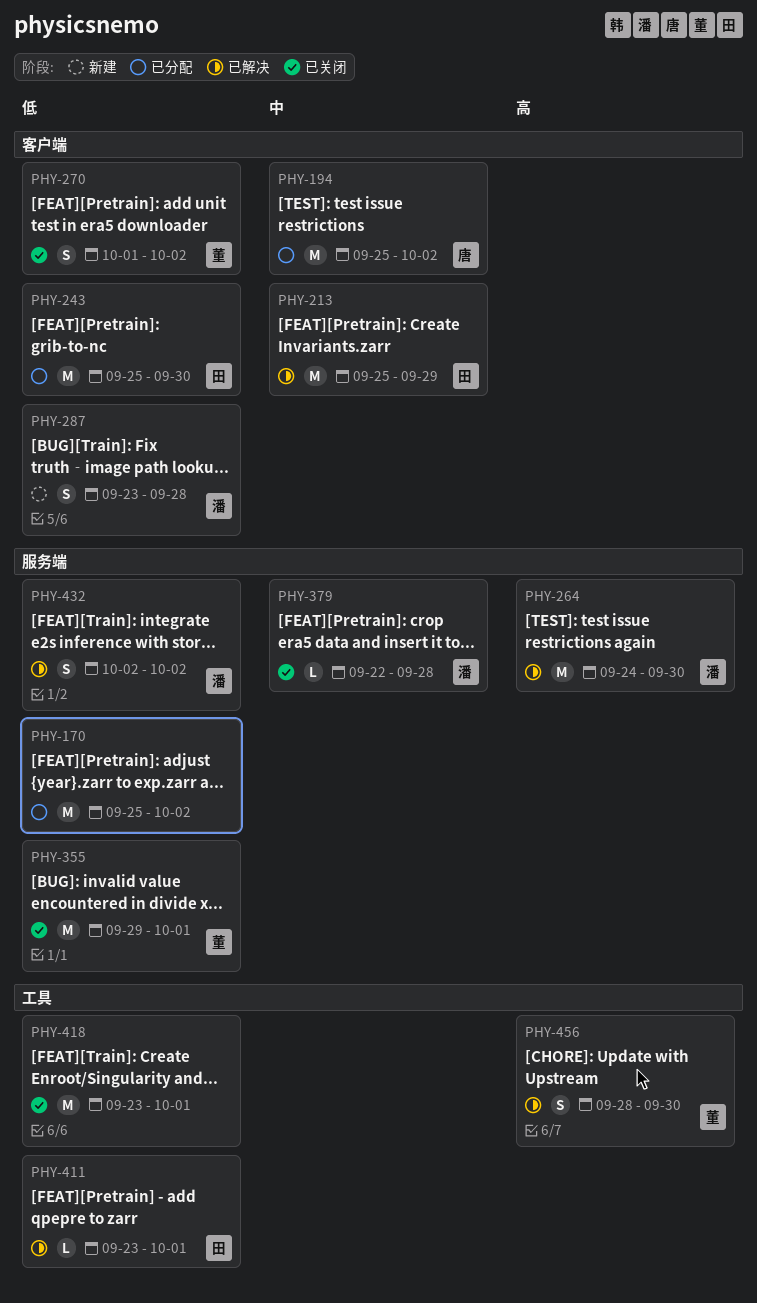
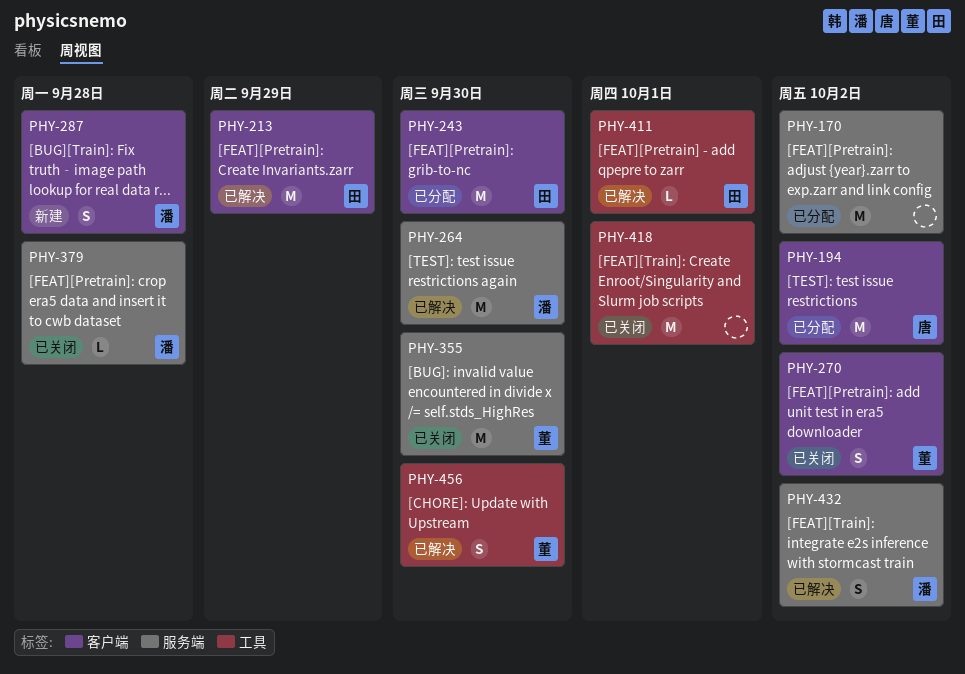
PHY-355, due: Oct 1 -> Sep 30

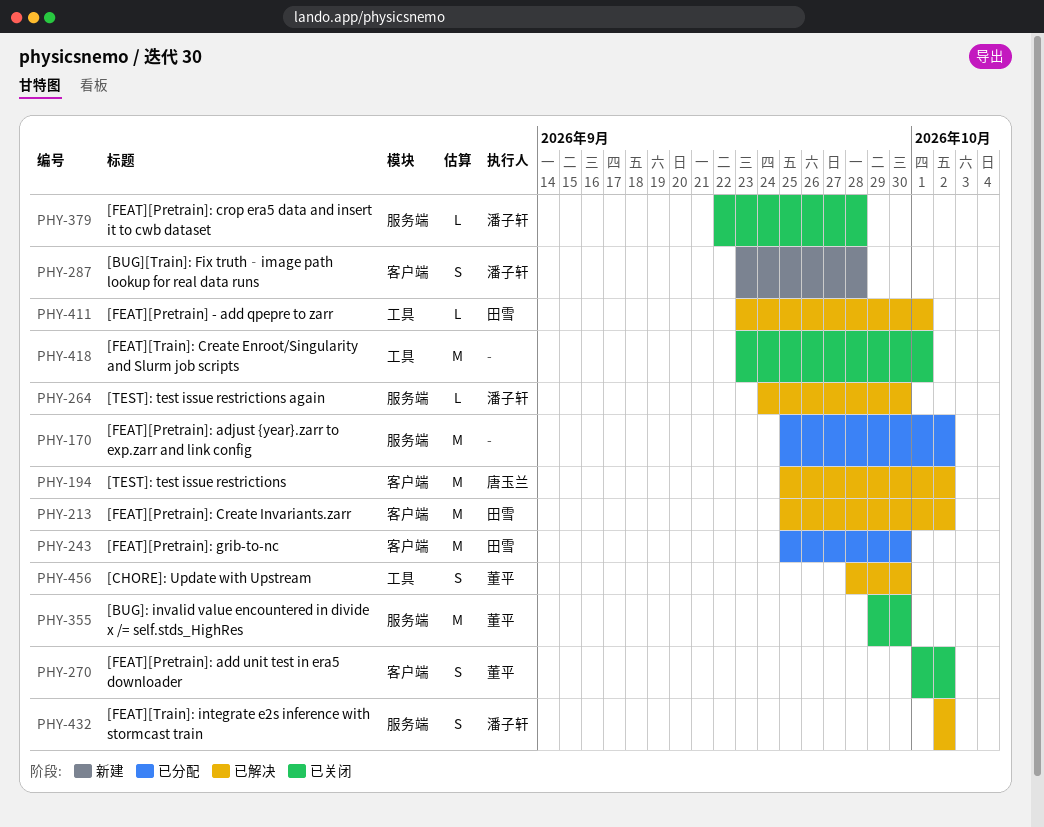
PHY-194, status: 已分配 -> 已解决
PHY-213, due: Sep 29 -> Oct 2
PHY-264, estimate: M -> L

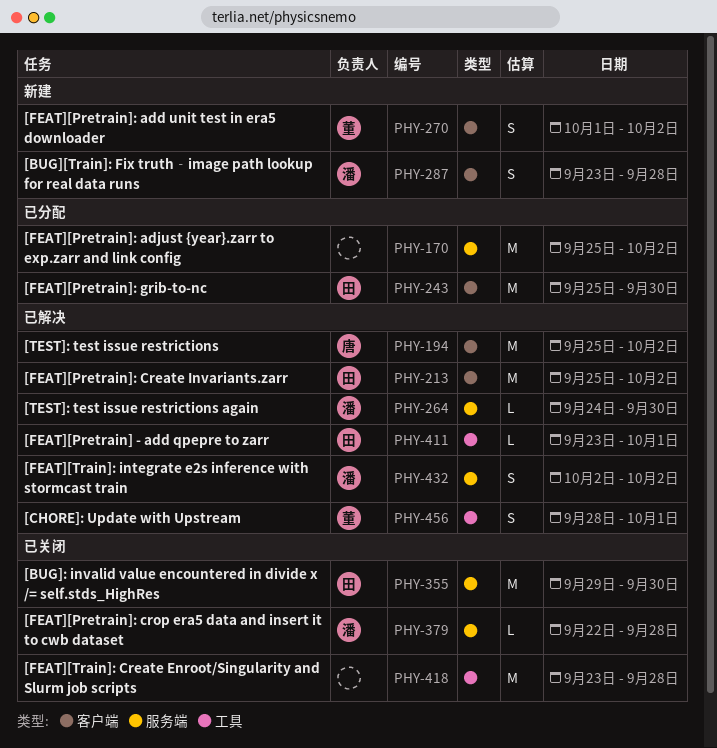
PHY-270, status: 已关闭 -> 新建
PHY-355, owner: 董平 -> 田雪
PHY-418, due: Oct 1 -> Sep 28
PHY-456, due: Sep 30 -> Oct 1

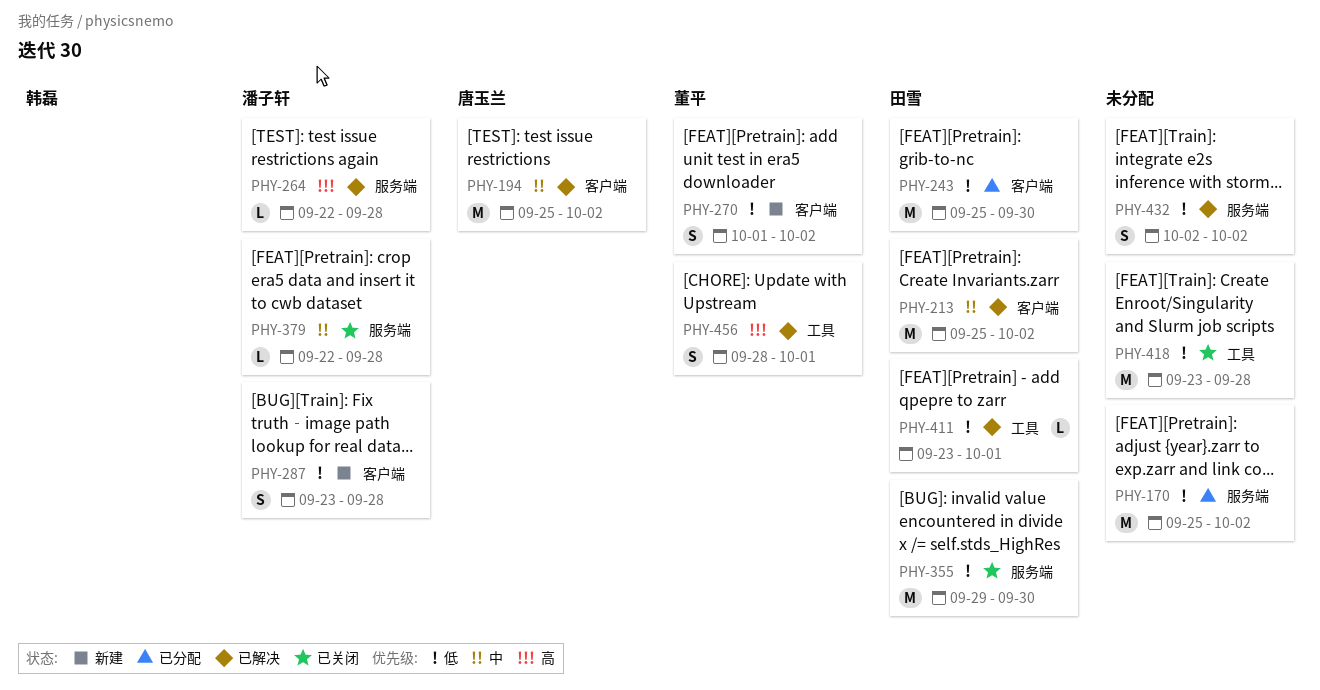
PHY-264, start: Sep 24 -> Sep 22
PHY-264, due: Sep 30 -> Sep 28
PHY-432, owner: 潘子轩 -> none

